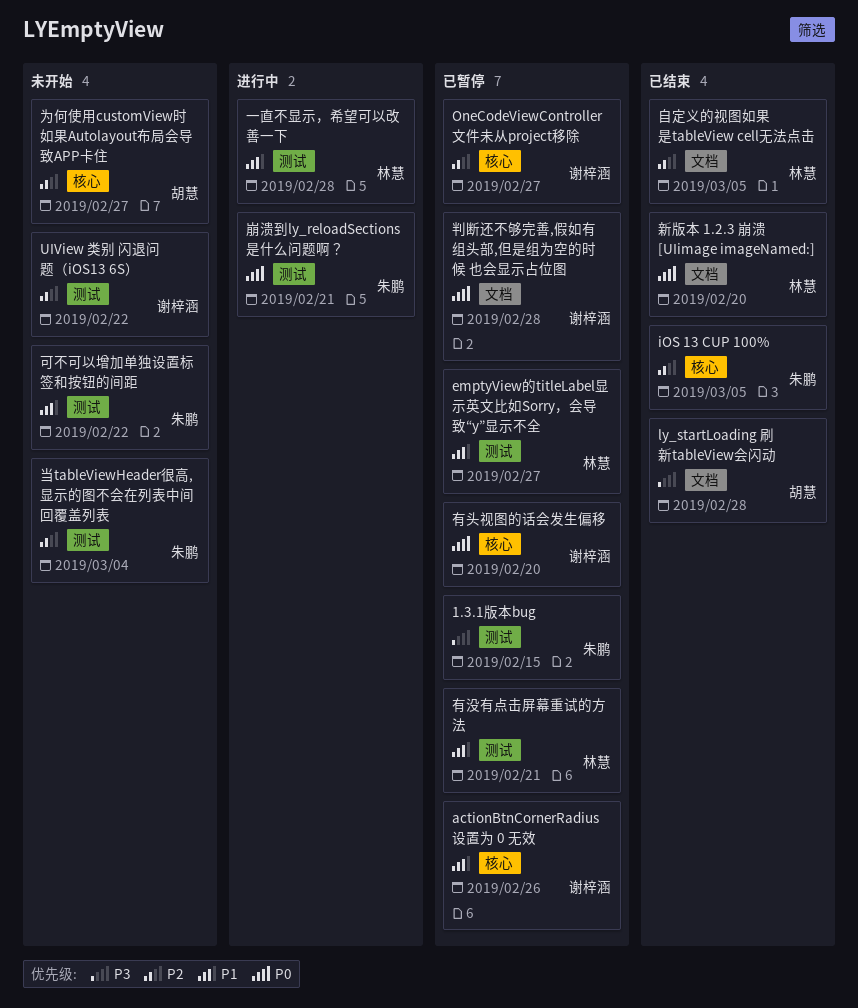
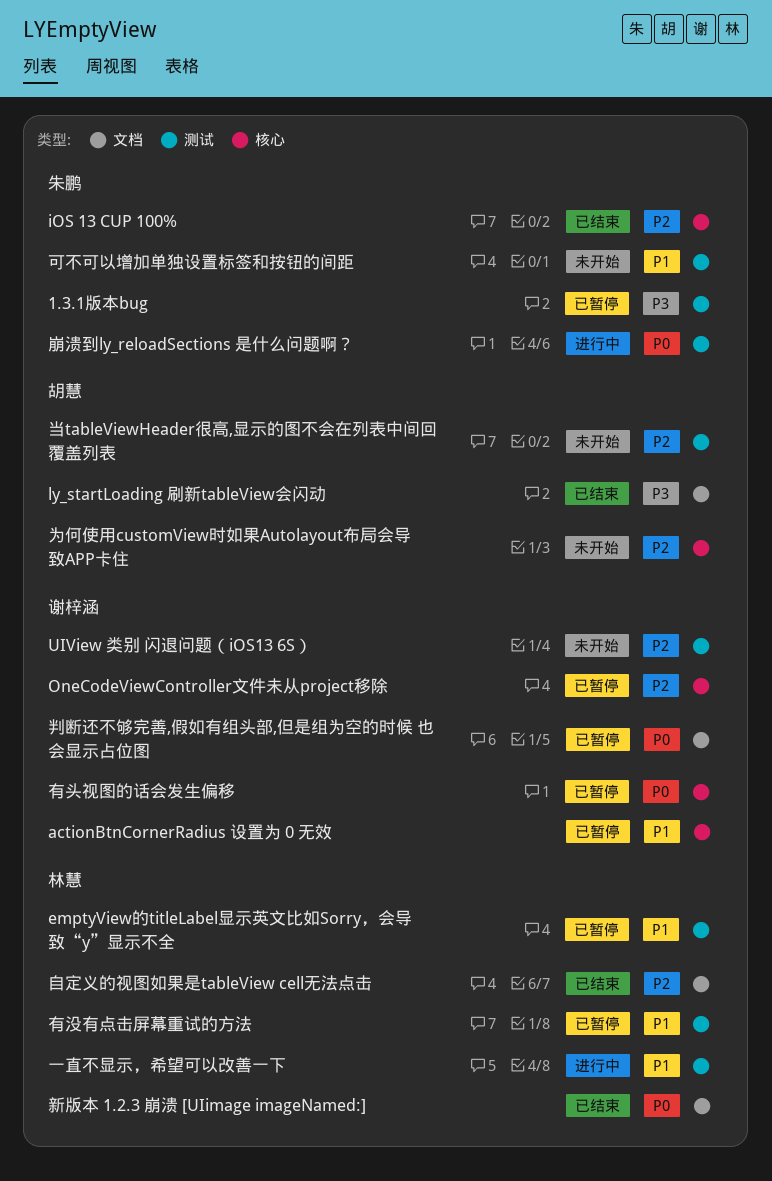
当tableViewHeader很高,显示的图不会在列表中间回覆盖列表, owner: 朱鹏 -> 胡慧

